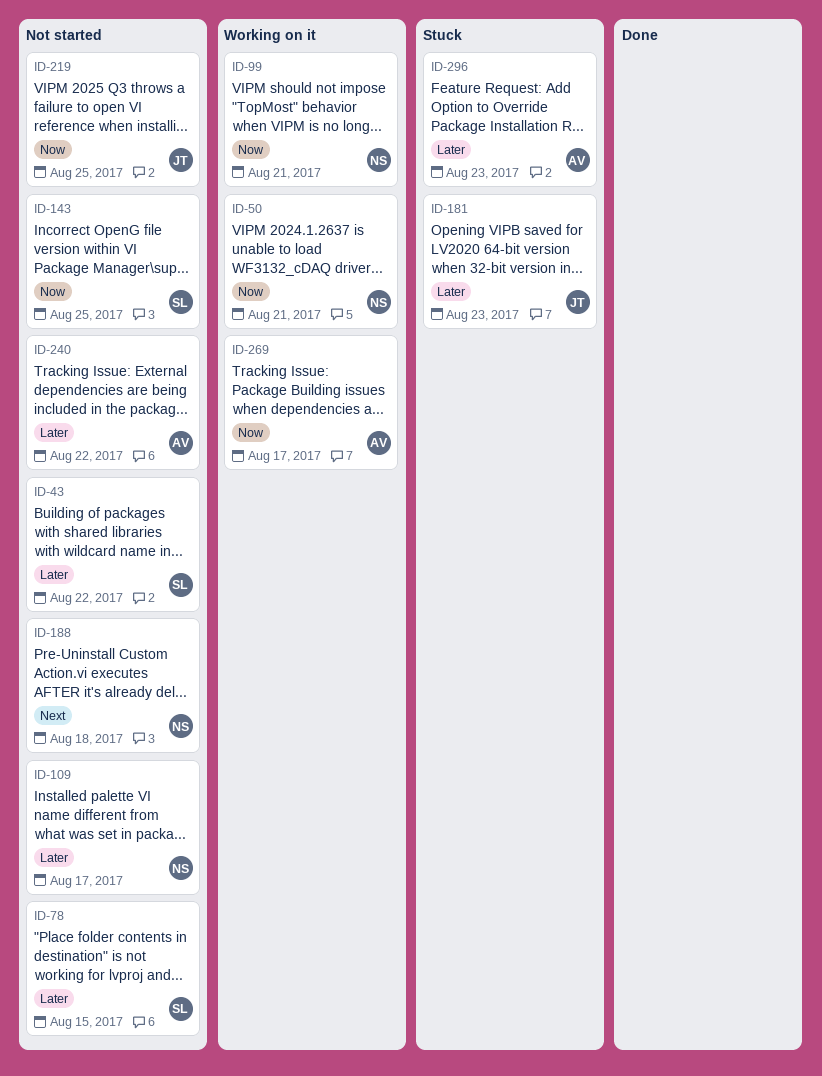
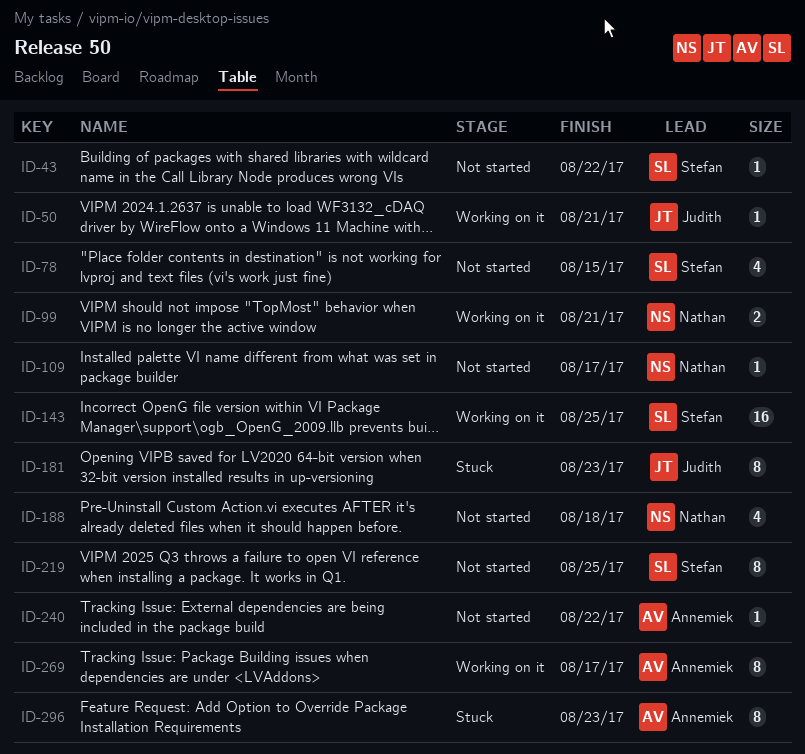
ID-50, owner: Nathan -> Judith
ID-143, status: Not started -> Working on it
ID-219, owner: Judith -> Stefan

